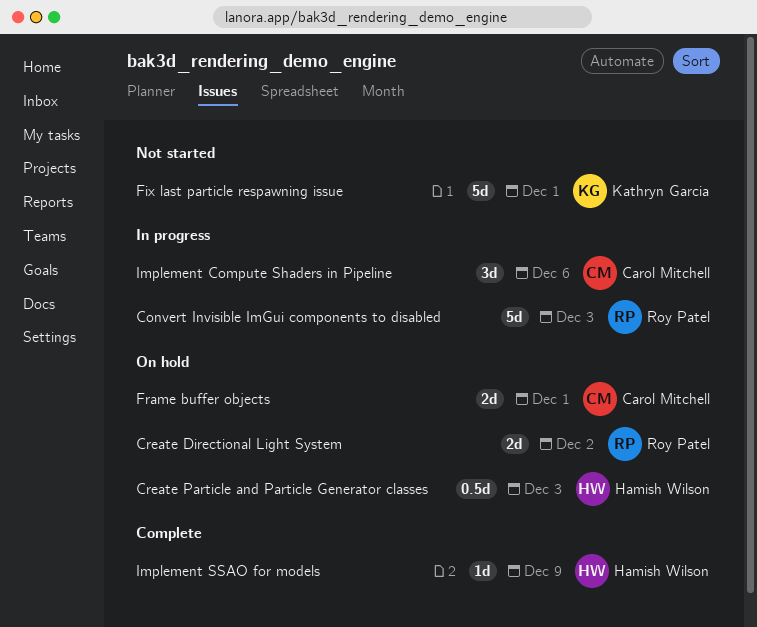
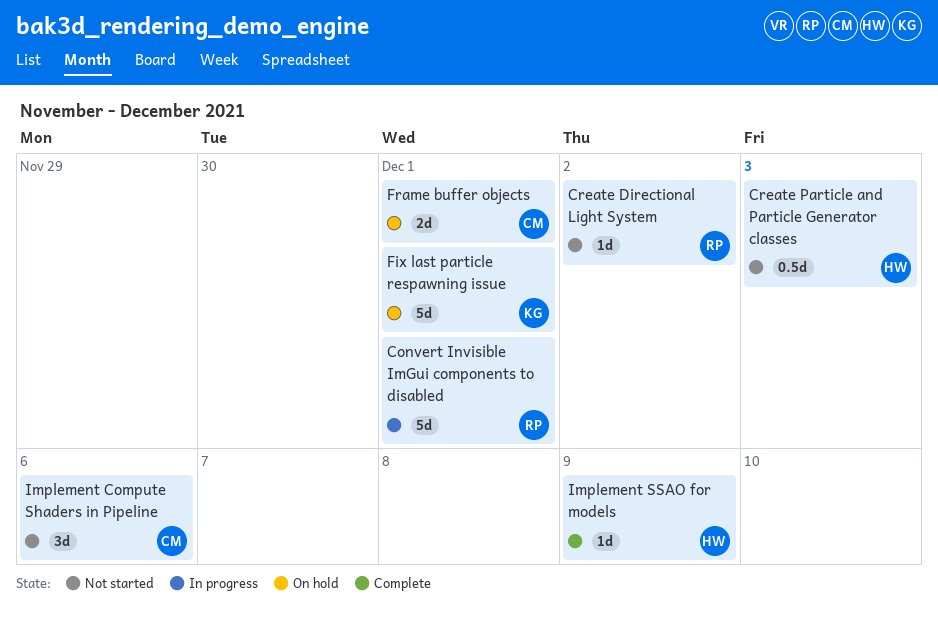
Convert Invisible ImGui components to disabled, due: Dec 3 -> Dec 1
Create Directional Light System, status: On hold -> Not started
Create Directional Light System, estimate: 2d -> 1d
Create Particle and Particle Generator classes, status: On hold -> Not started
Fix last particle respawning issue, status: Not started -> On hold
Implement Compute Shaders in Pipeline, status: In progress -> Not started

